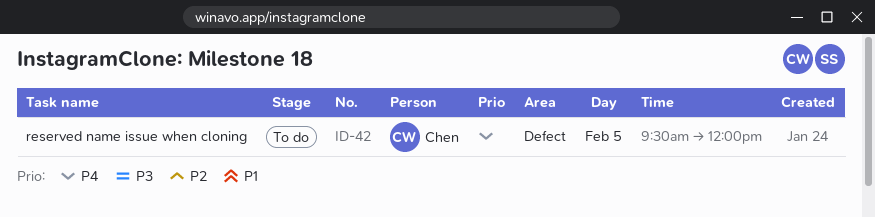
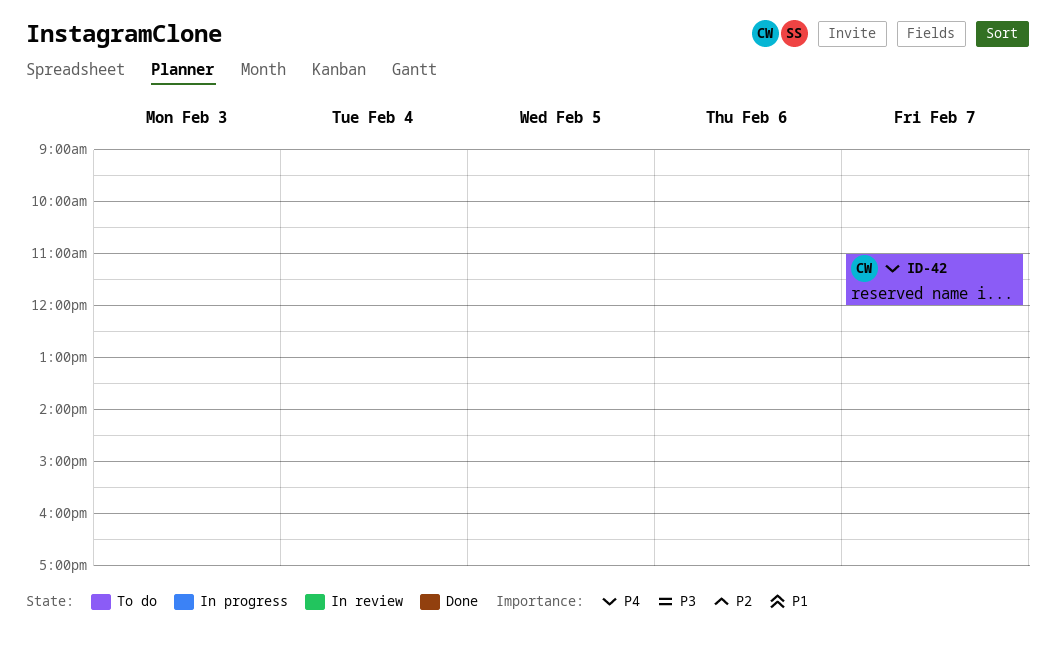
ID-42, day: Feb 5 -> Feb 7
ID-42, begins: 09:30 -> 11:00

